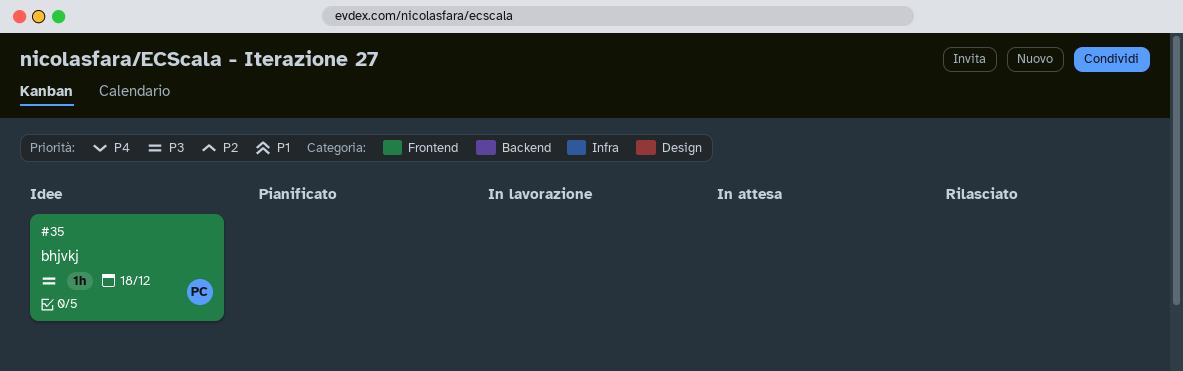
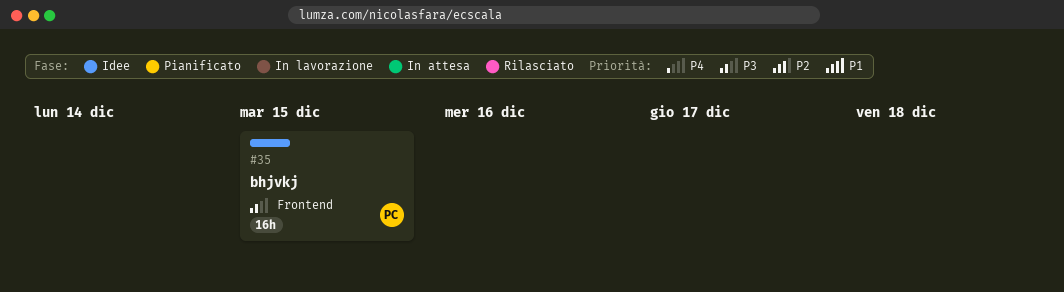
#35, estimate: 1h -> 16h
#35, due: Dec 18 -> Dec 15

